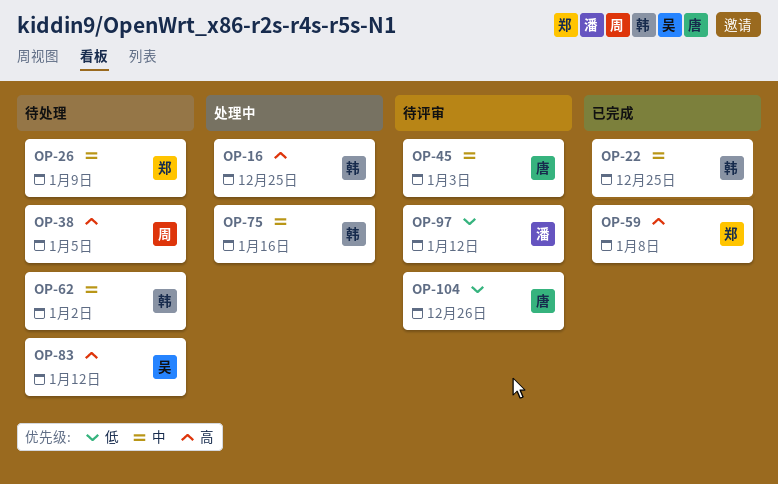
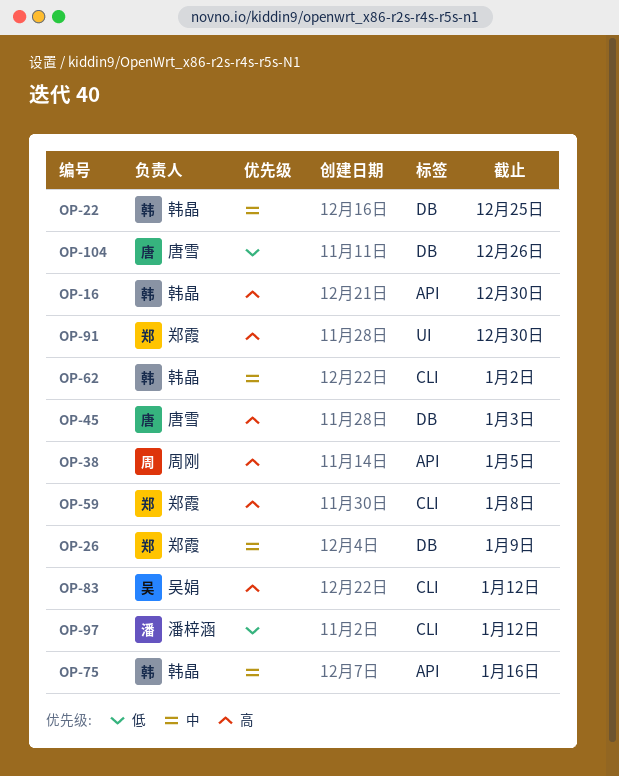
OP-16, due: Dec 25 -> Dec 30
OP-45, priority: 中 -> 高
OP-91: none -> present

